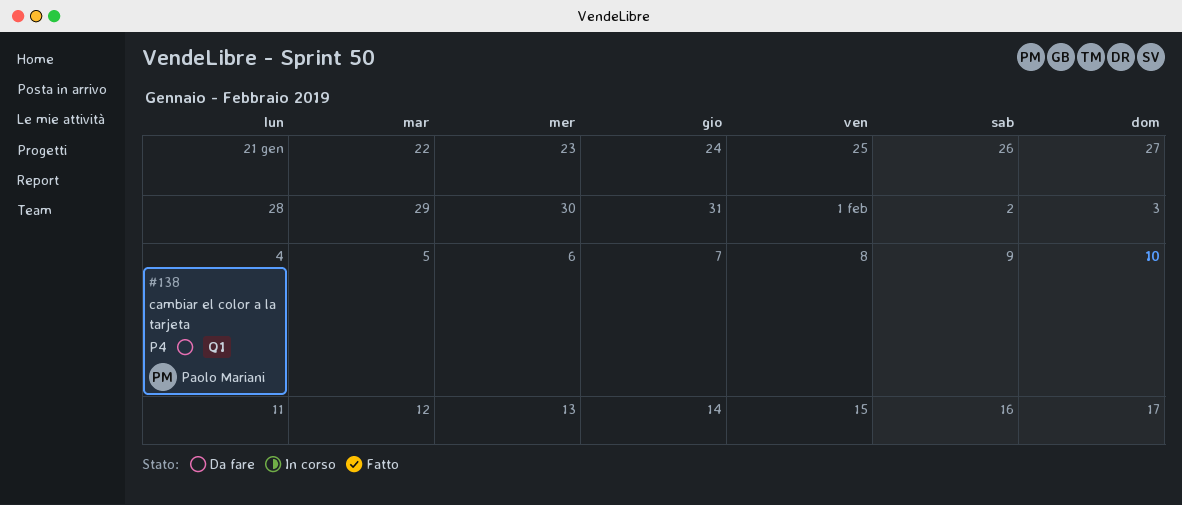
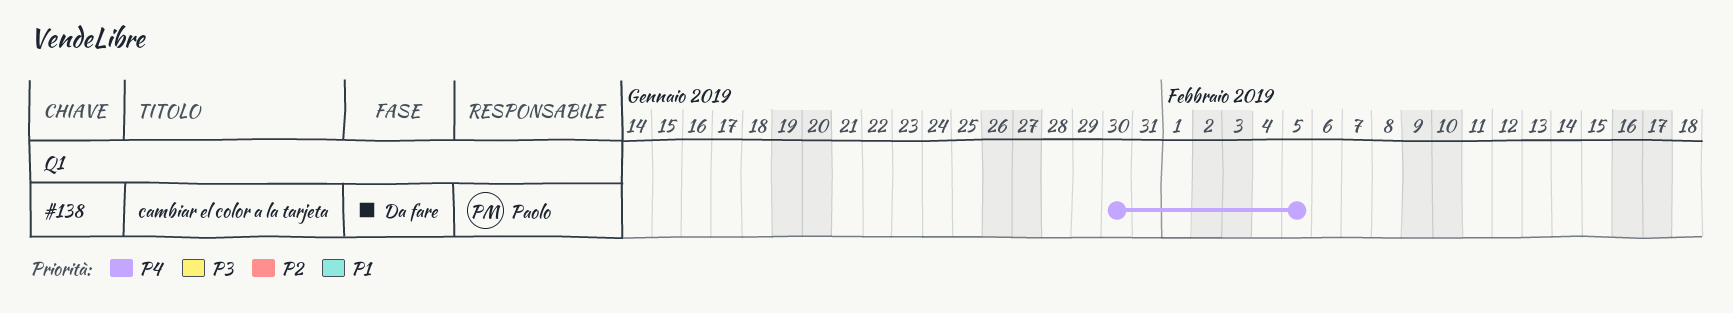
#138, due: Feb 4 -> Feb 5

